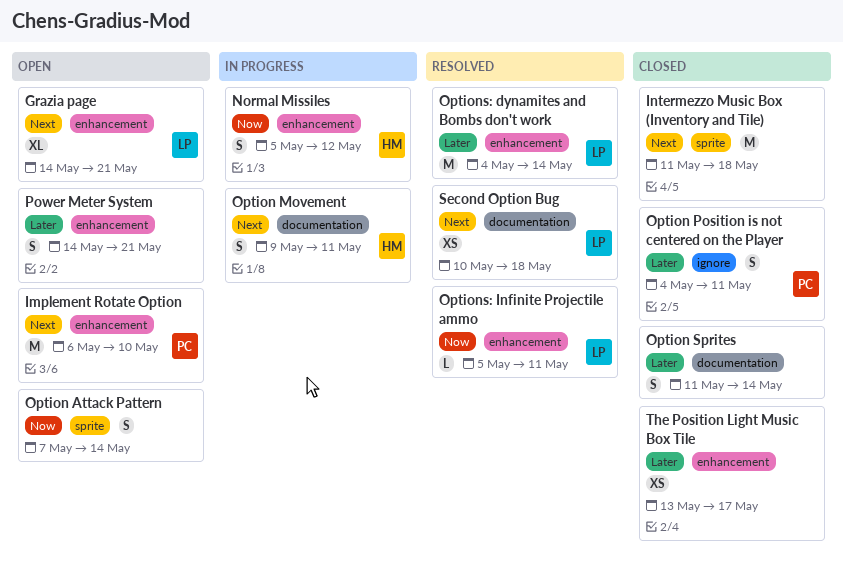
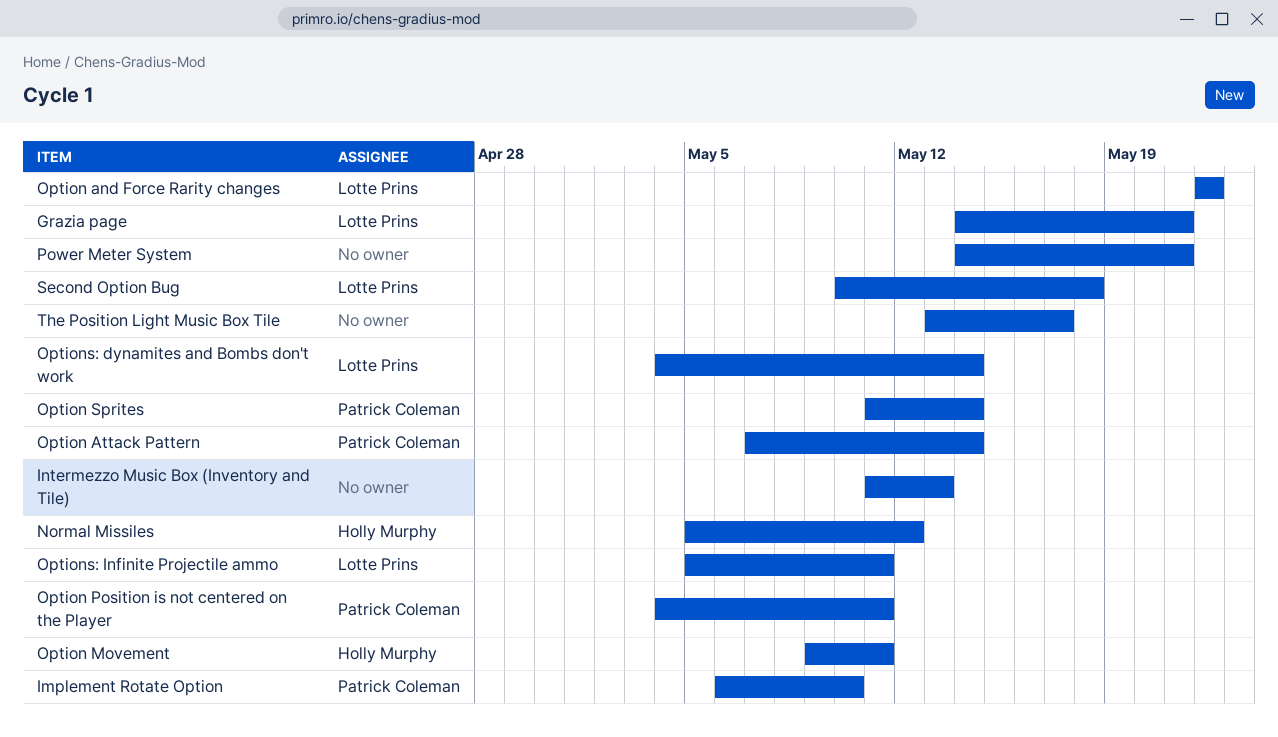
Intermezzo Music Box (Inventory and Tile), due: May 18 -> May 13
Option and Force Rarity changes: none -> present
Option Attack Pattern, owner: none -> Patrick Coleman
Option Sprites, owner: none -> Patrick Coleman

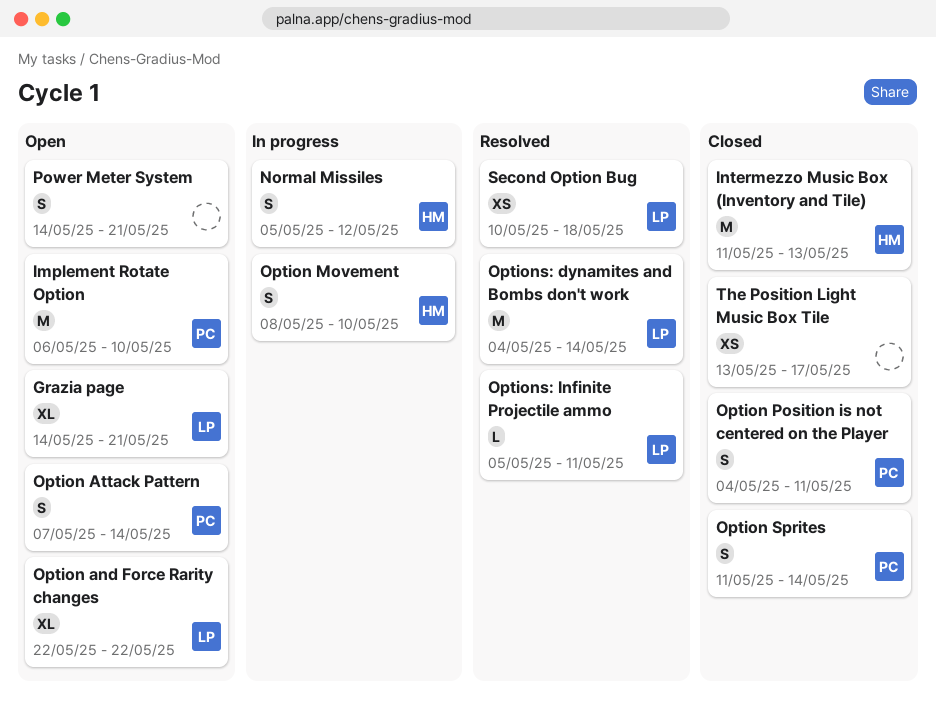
Intermezzo Music Box (Inventory and Tile), owner: none -> Holly Murphy
Option Movement, start: May 9 -> May 8
Option Movement, due: May 11 -> May 10

